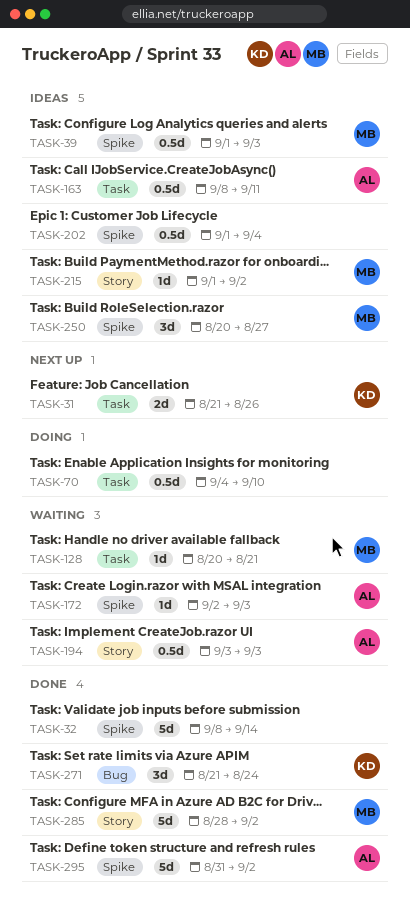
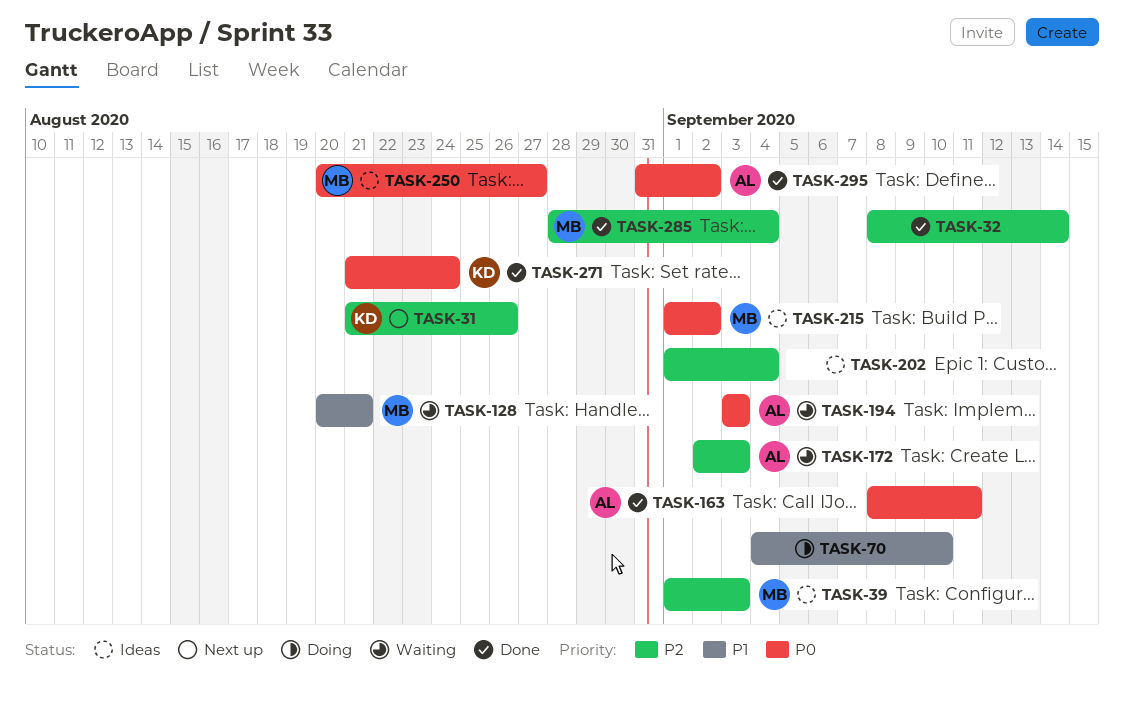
TASK-163, status: Ideas -> Done
TASK-285, due: Sep 2 -> Sep 4

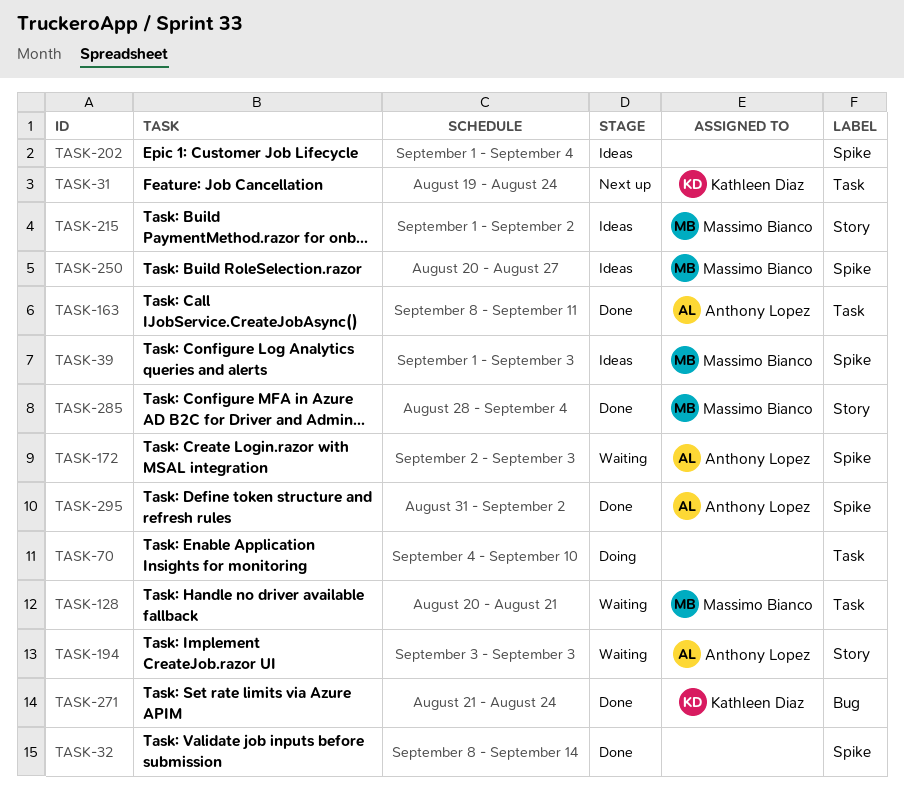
TASK-31, start: Aug 21 -> Aug 19
TASK-31, due: Aug 26 -> Aug 24

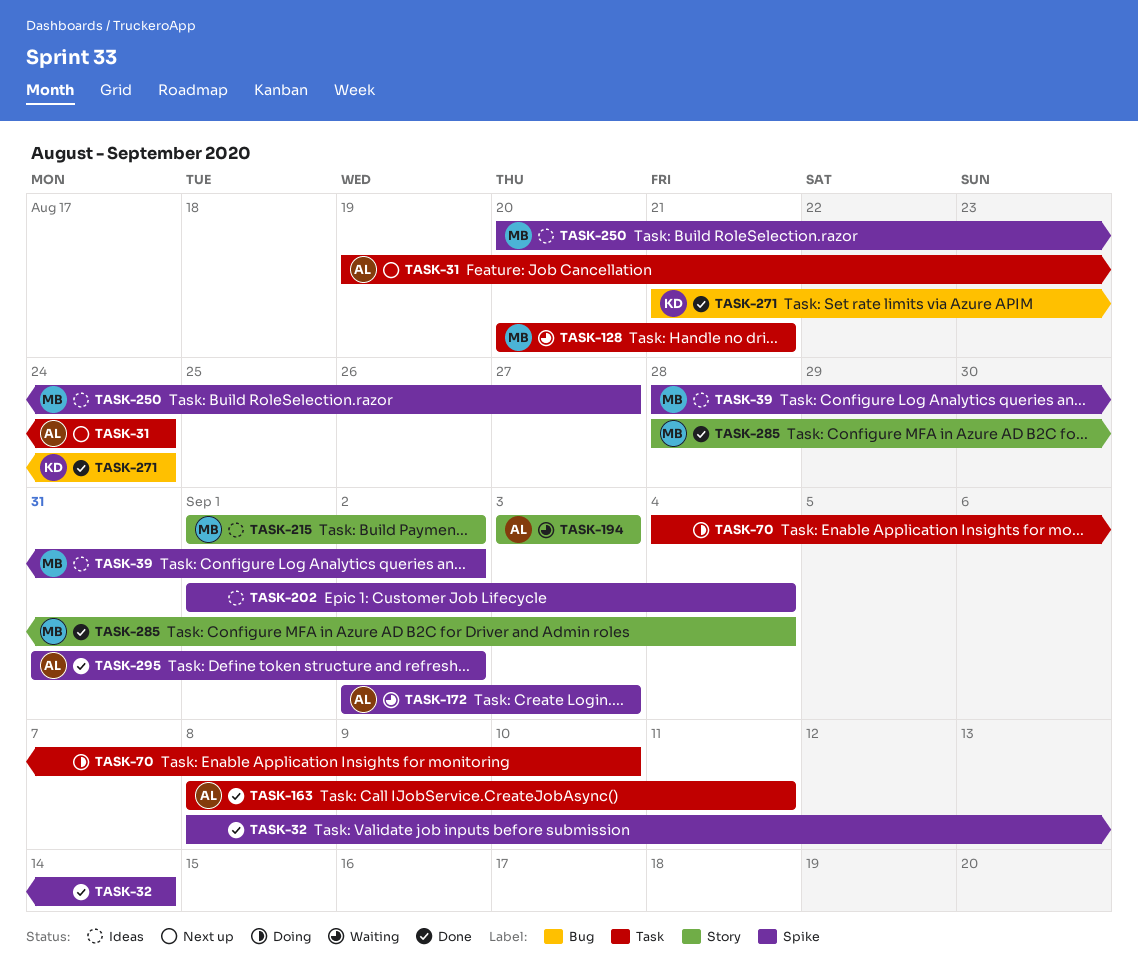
TASK-31, owner: Kathleen Diaz -> Anthony Lopez
TASK-39, start: Sep 1 -> Aug 28
TASK-39, due: Sep 3 -> Sep 2

